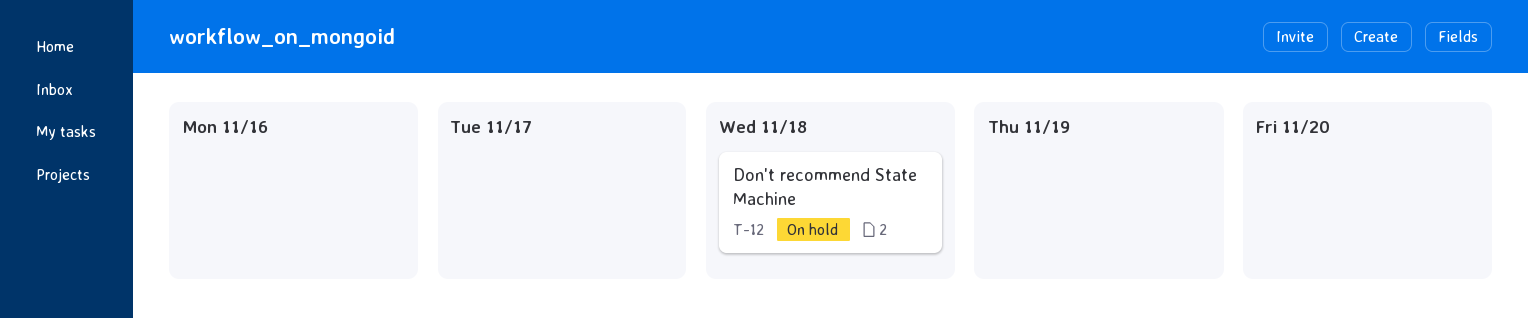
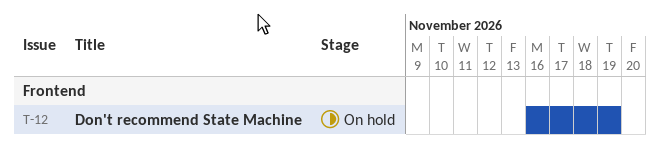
T-12, due: Nov 18 -> Nov 19

